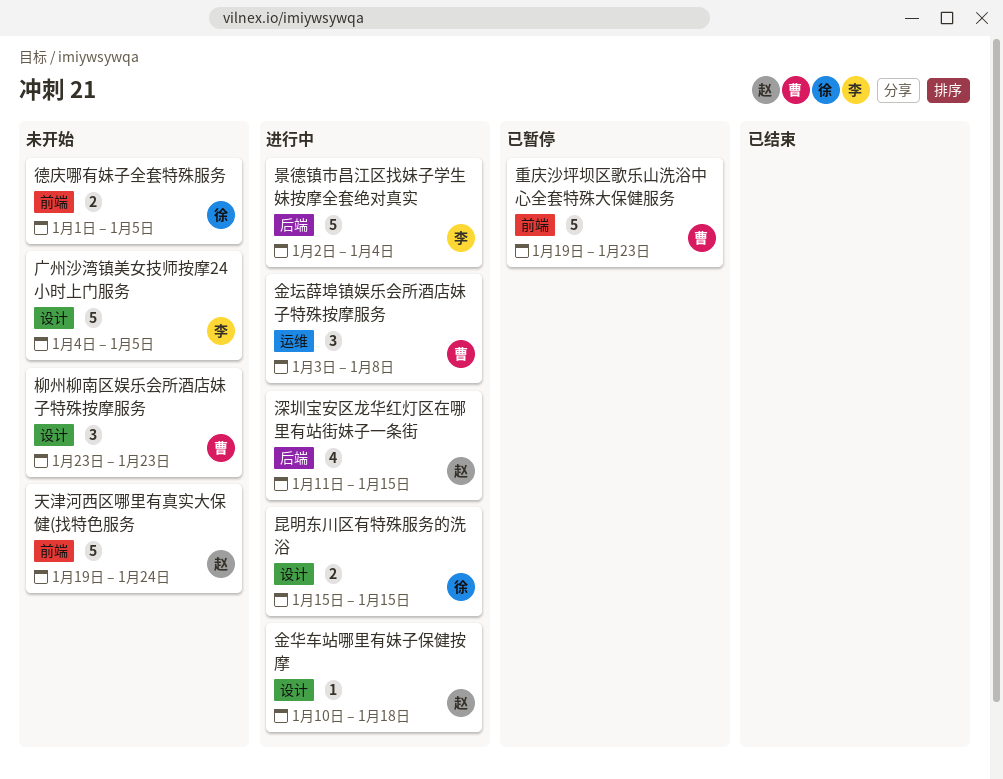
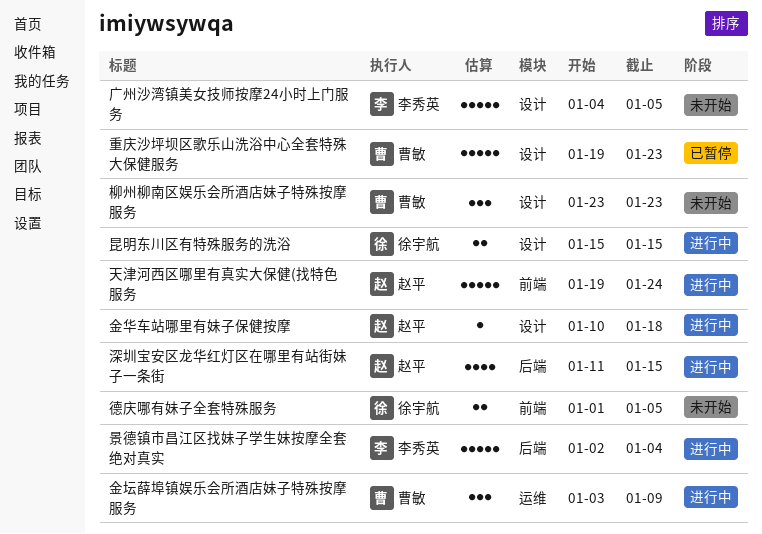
天津河西区哪里有真实大保健(找特色服务, status: 未开始 -> 进行中
重庆沙坪坝区歌乐山洗浴中心全套特殊大保健服务, label: 前端 -> 设计
金坛薛埠镇娱乐会所酒店妹子特殊按摩服务, due: Jan 8 -> Jan 9

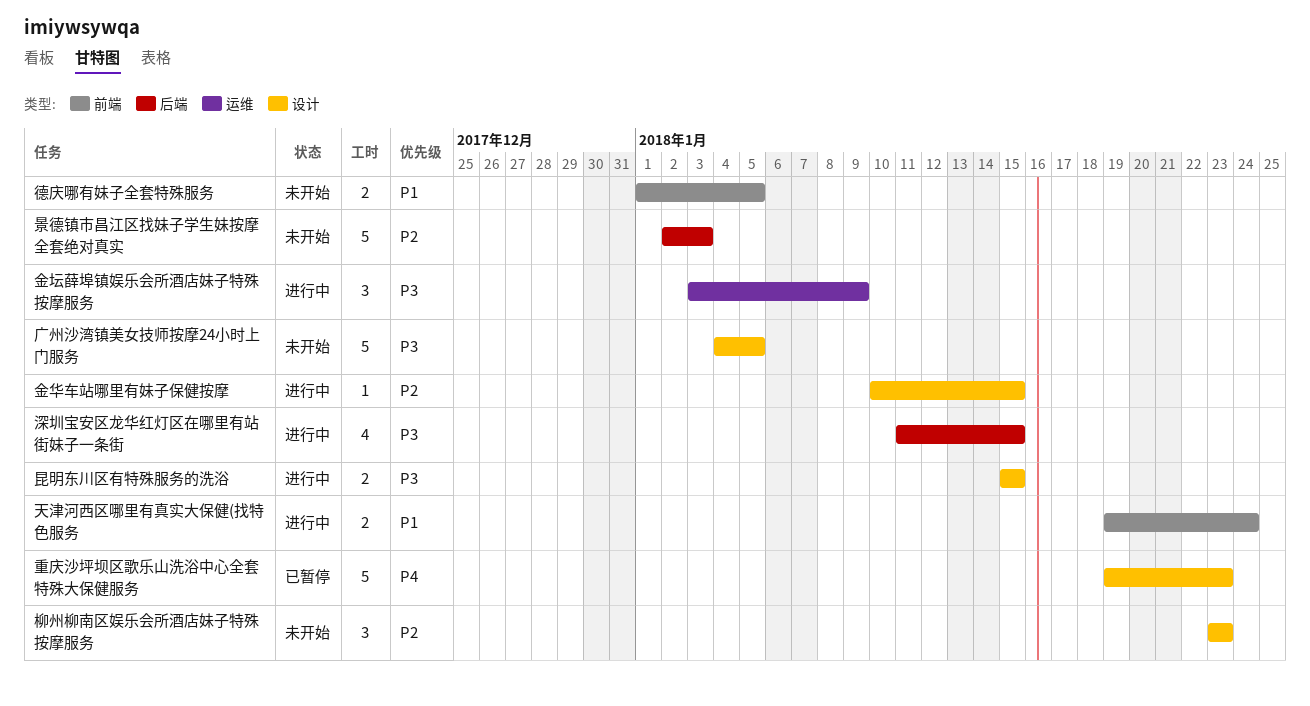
天津河西区哪里有真实大保健(找特色服务, estimate: 5 -> 2
景德镇市昌江区找妹子学生妹按摩全套绝对真实, status: 进行中 -> 未开始
景德镇市昌江区找妹子学生妹按摩全套绝对真实, due: Jan 4 -> Jan 3
金华车站哪里有妹子保健按摩, due: Jan 18 -> Jan 15

